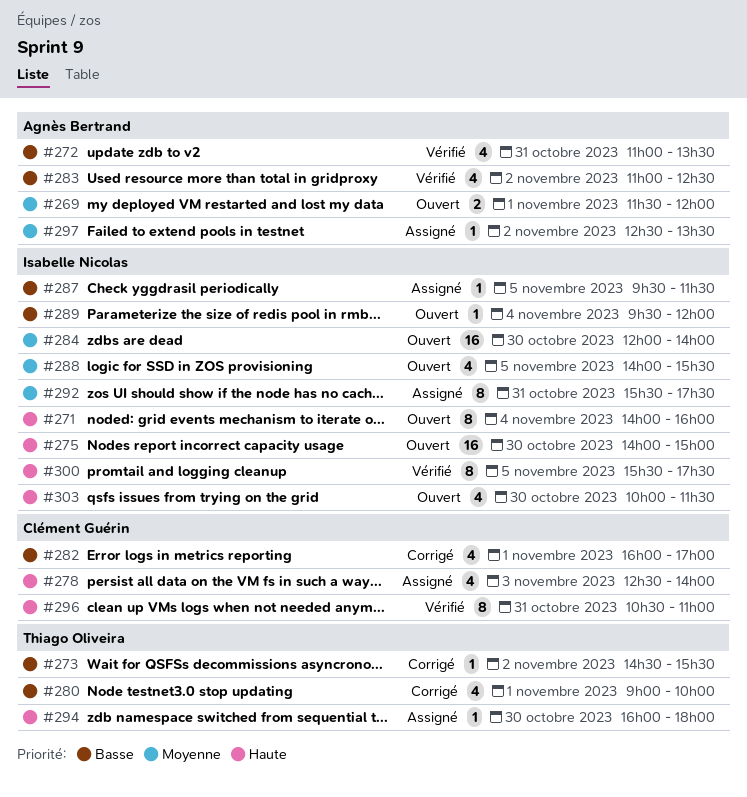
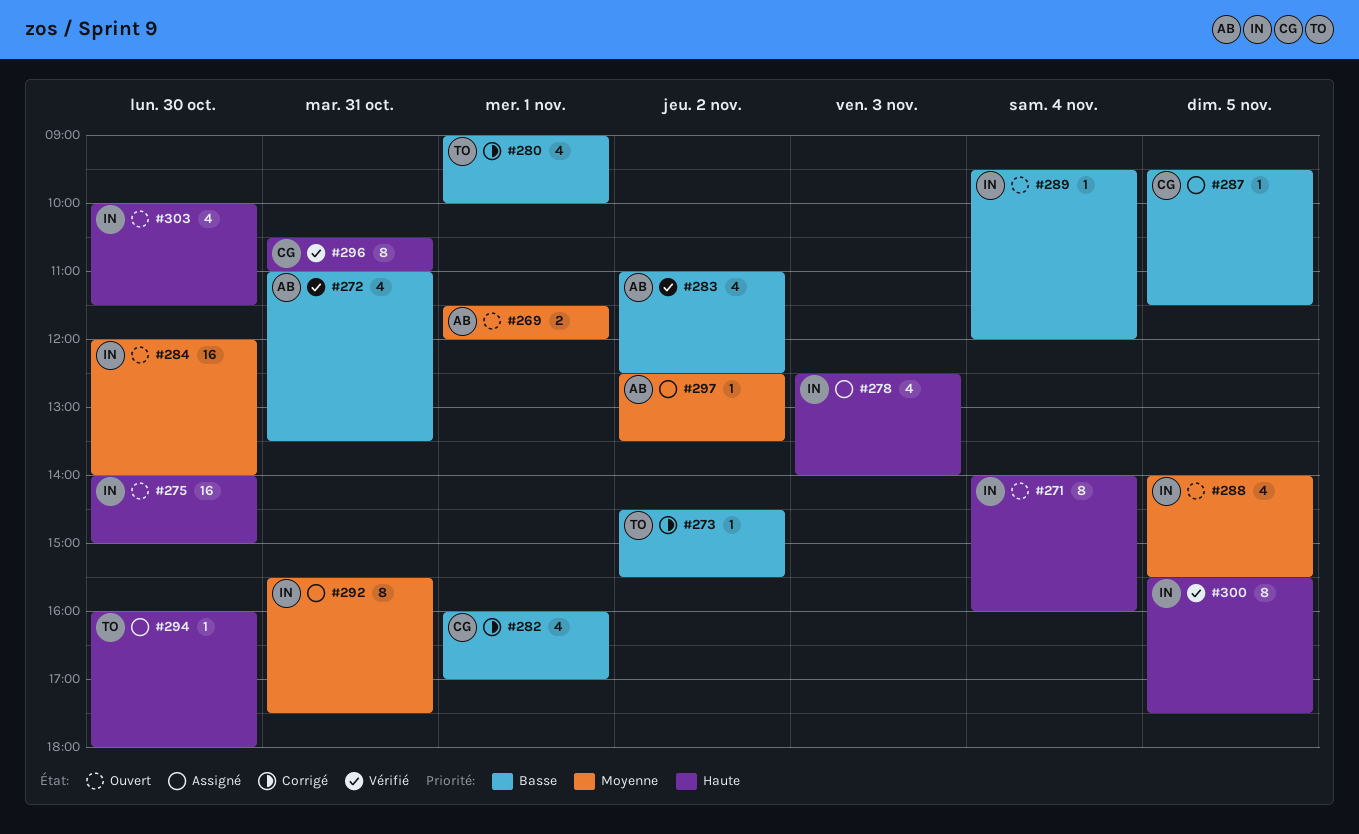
#278, owner: Clément Guérin -> Isabelle Nicolas
#287, owner: Isabelle Nicolas -> Clément Guérin

